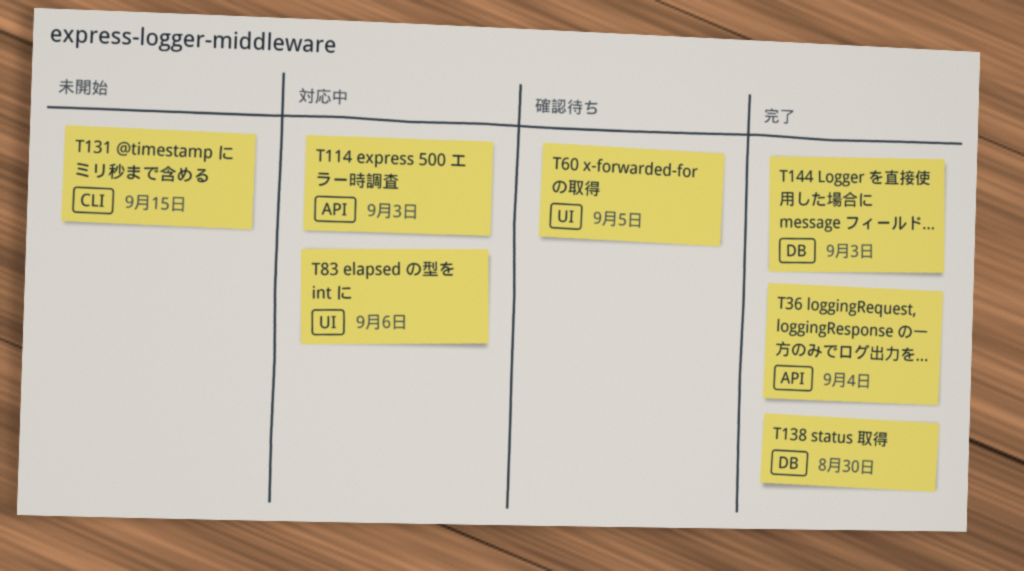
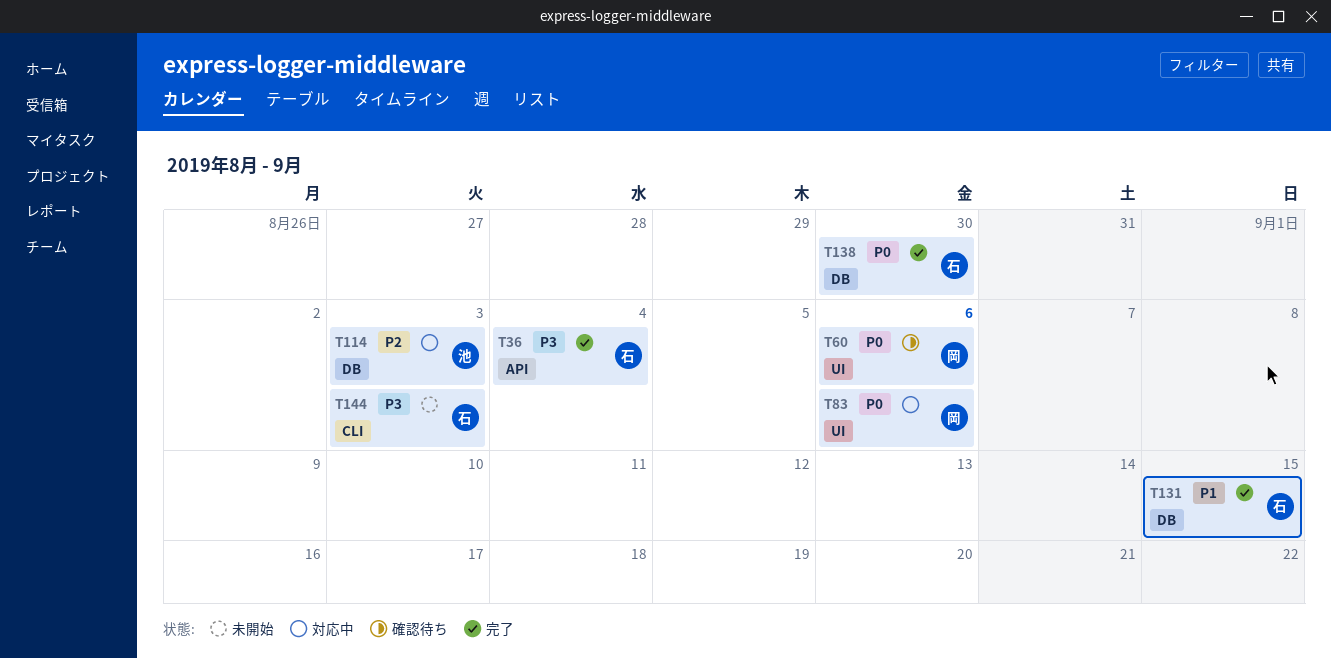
T60, due: Sep 5 -> Sep 6
T114, label: API -> DB
T131, status: 未開始 -> 完了
T131, label: CLI -> DB
T144, status: 完了 -> 未開始
T144, label: DB -> CLI

